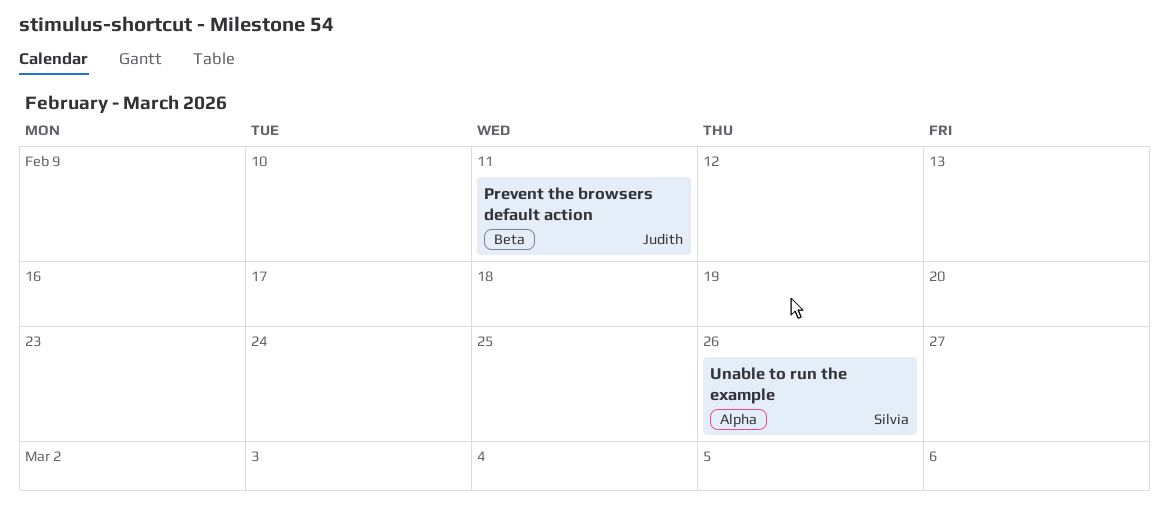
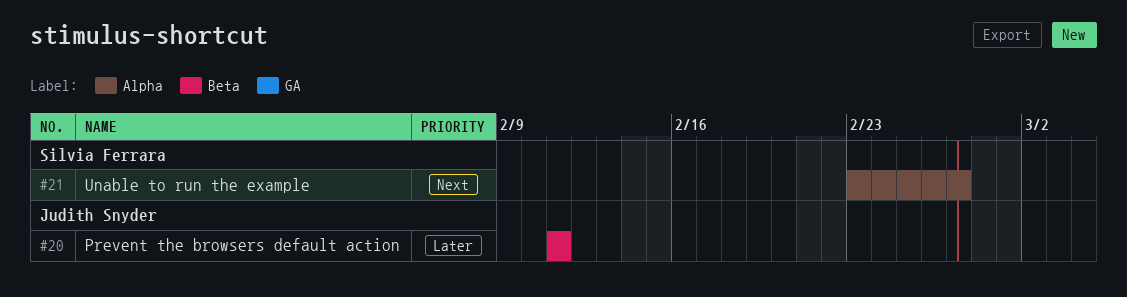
Unable to run the example, due: Feb 26 -> Feb 27

